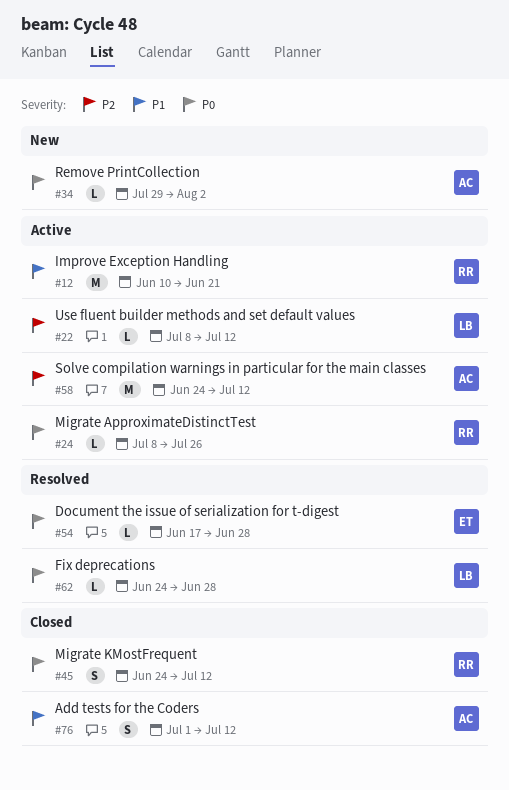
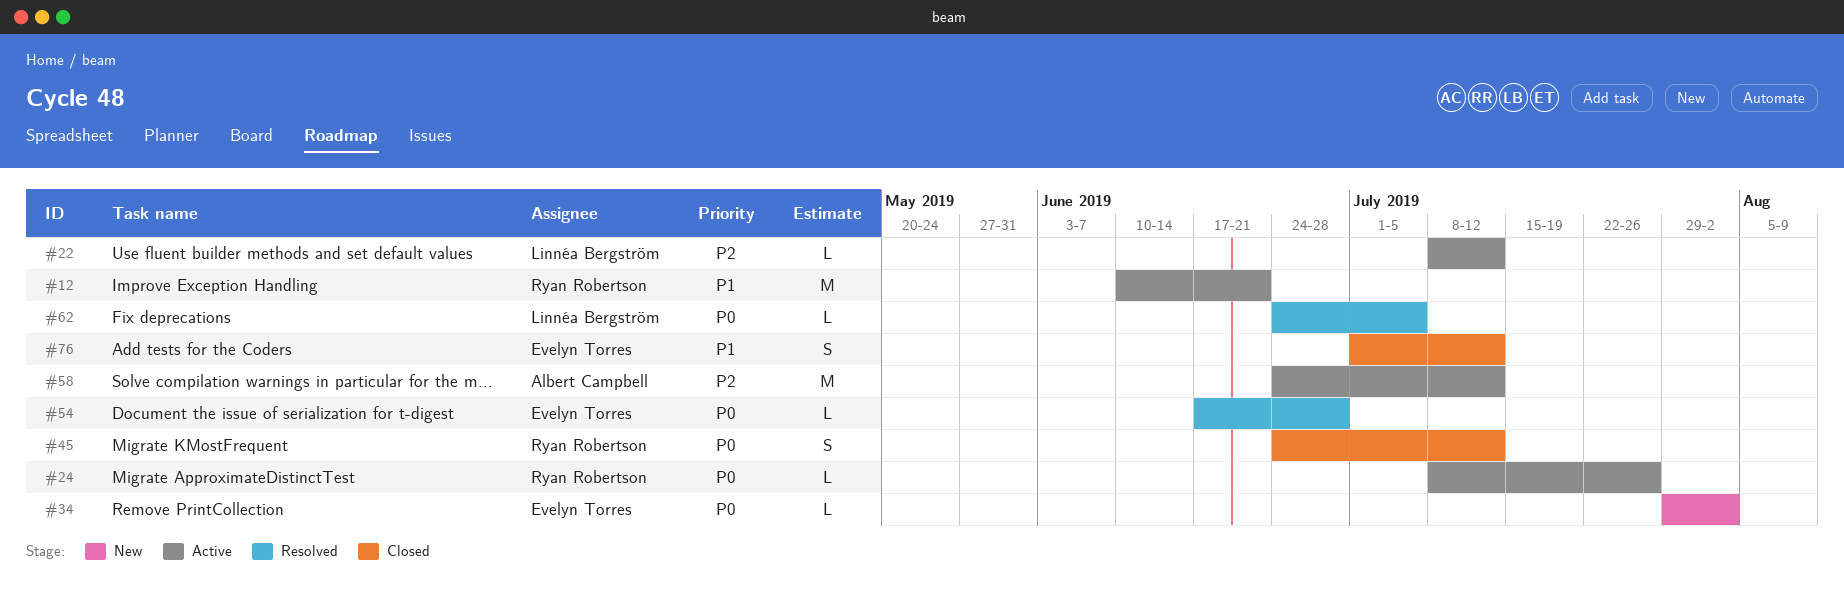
#34, owner: Albert Campbell -> Evelyn Torres
#62, due: Jun 28 -> Jul 5
#76, owner: Albert Campbell -> Evelyn Torres

